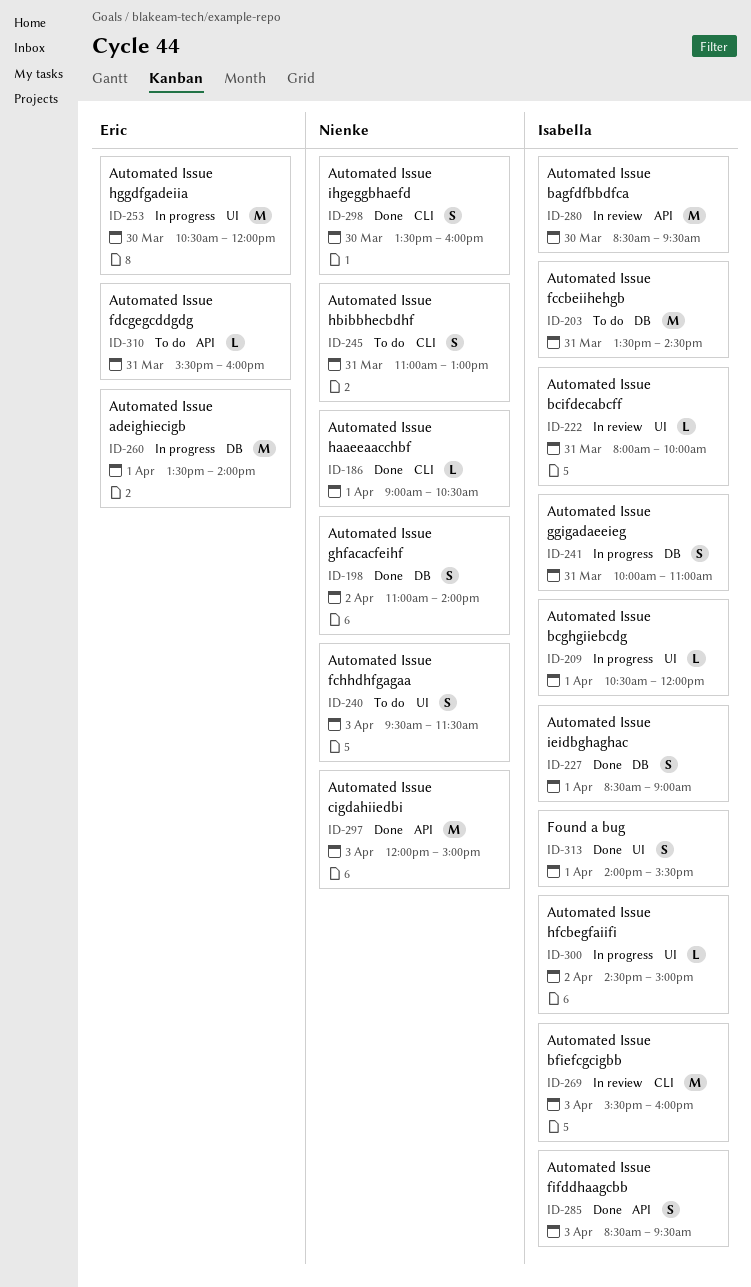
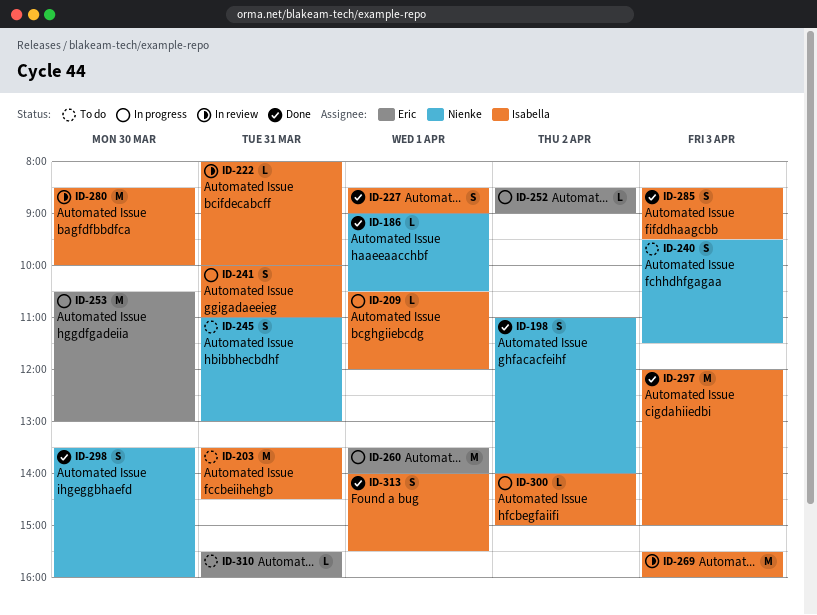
ID-252: none -> present
ID-253, ends: 12:00 -> 13:00
ID-280, ends: 09:30 -> 10:00
ID-297, owner: Nienke -> Isabella
ID-300, begins: 14:30 -> 14:00

